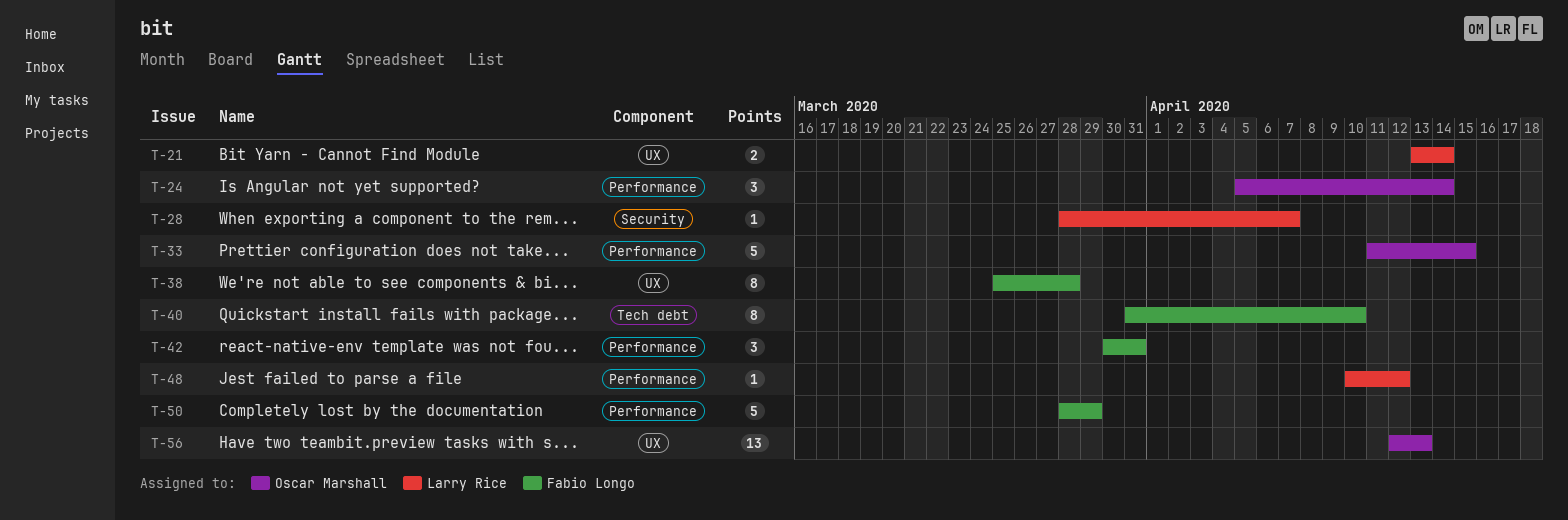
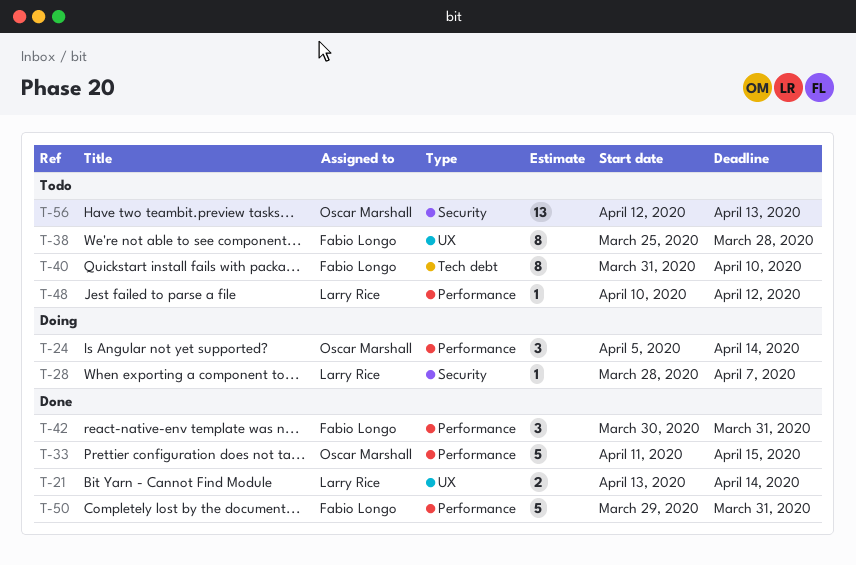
T-50, start: Mar 28 -> Mar 29
T-50, due: Mar 29 -> Mar 31
T-56, label: UX -> Security

